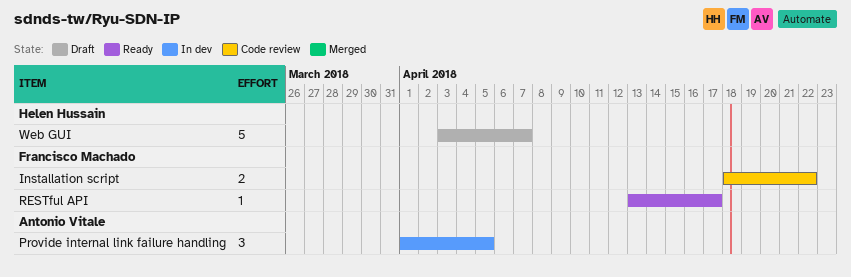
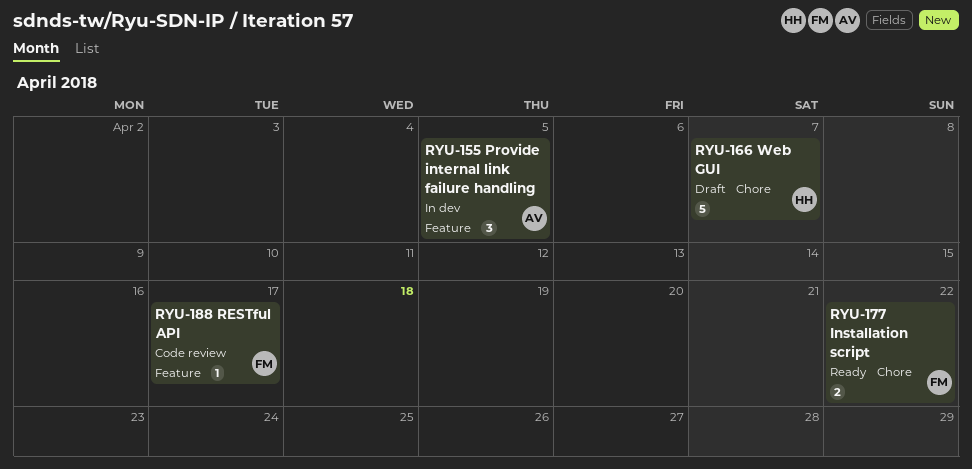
Installation script, status: Code review -> Ready
RESTful API, status: Ready -> Code review

